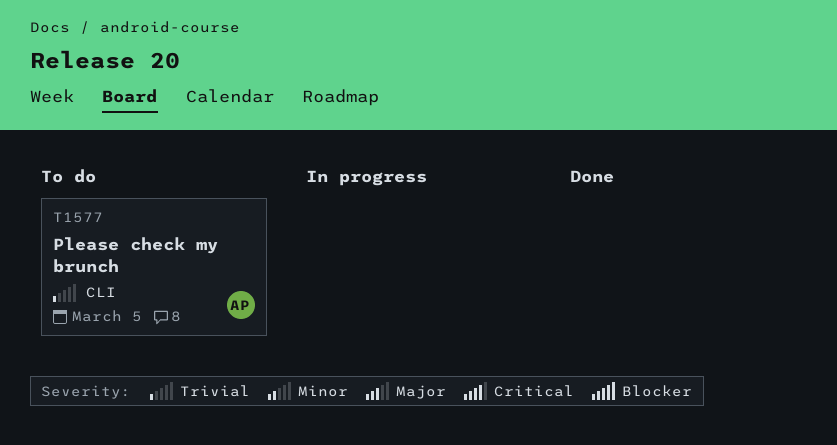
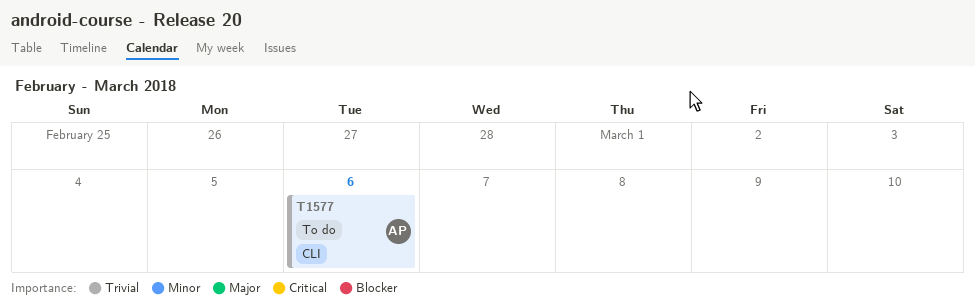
T1577, due: Mar 5 -> Mar 6

